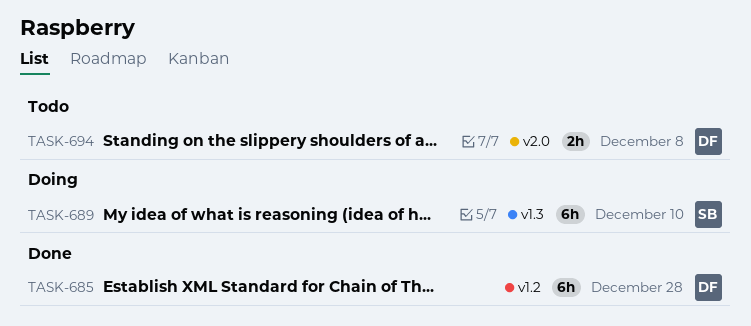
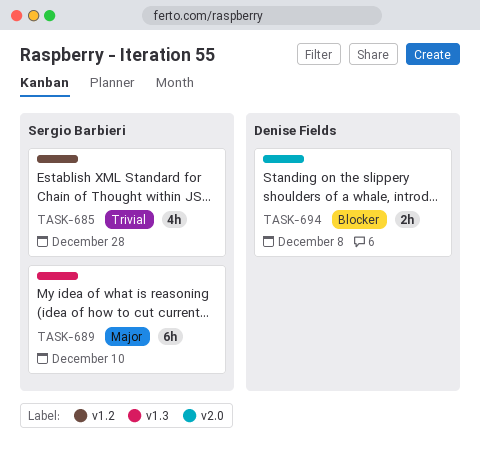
TASK-685, owner: Denise Fields -> Sergio Barbieri
TASK-685, estimate: 6h -> 4h

